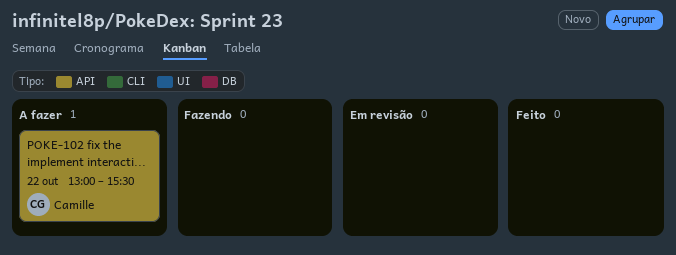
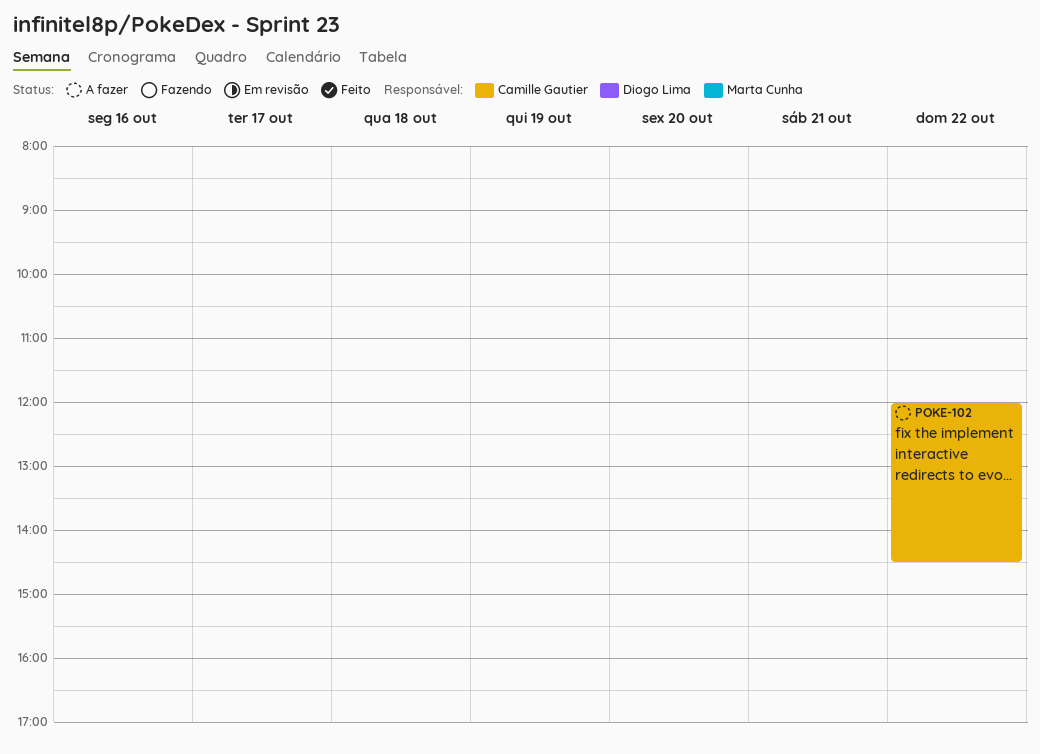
POKE-102, begins: 13:00 -> 12:00
POKE-102, ends: 15:30 -> 14:30

